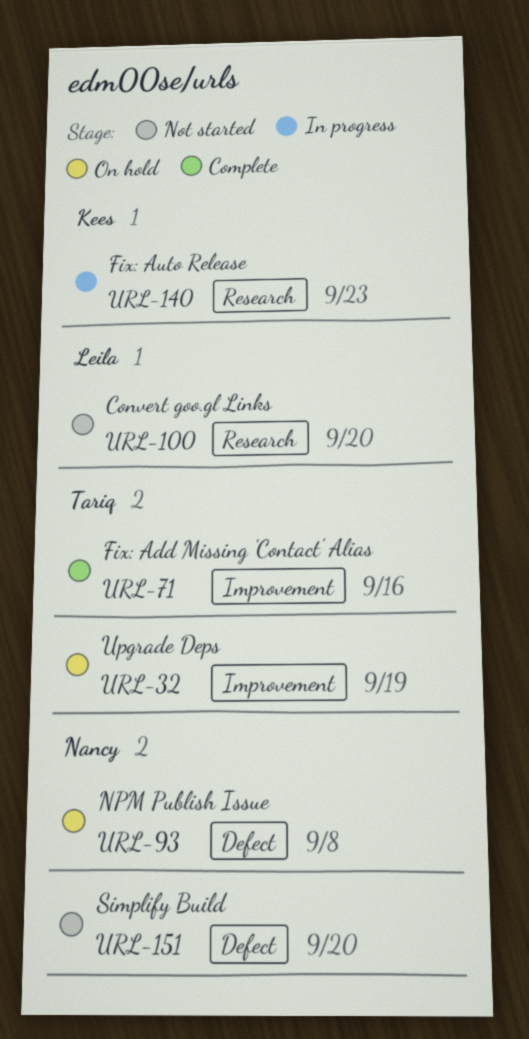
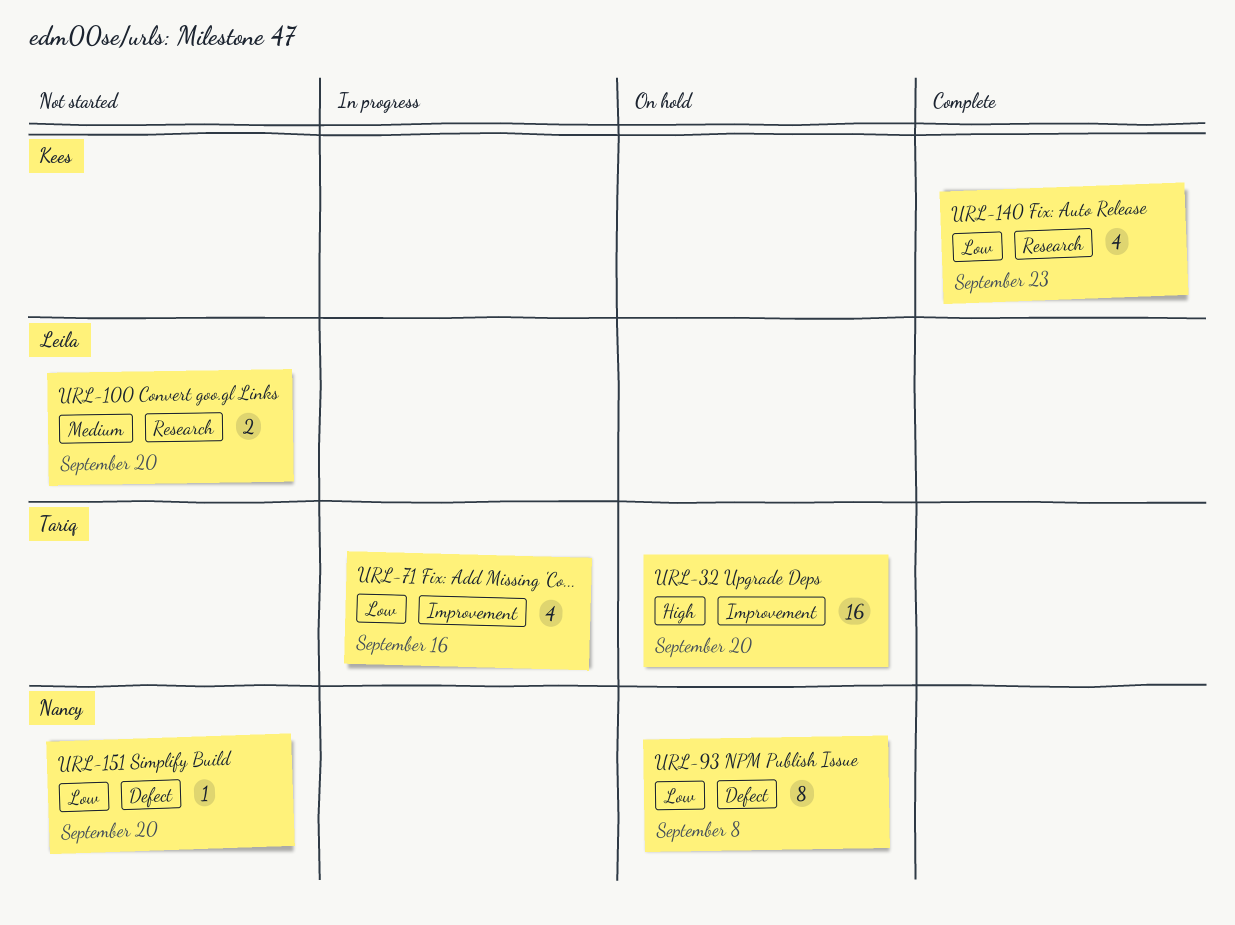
URL-32, due: Sep 19 -> Sep 20
URL-71, status: Complete -> In progress
URL-140, status: In progress -> Complete

